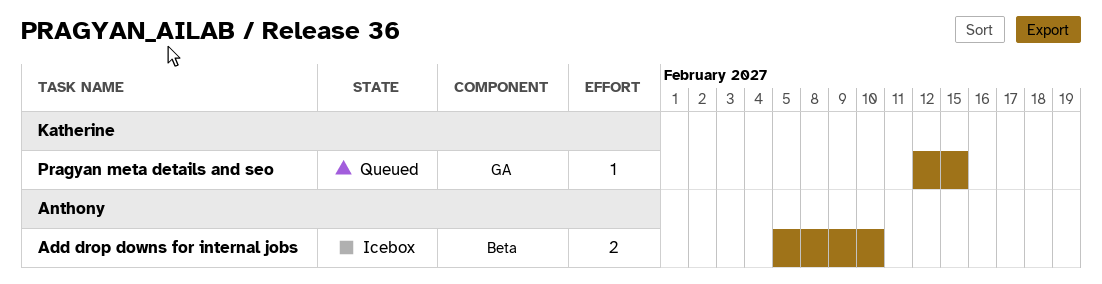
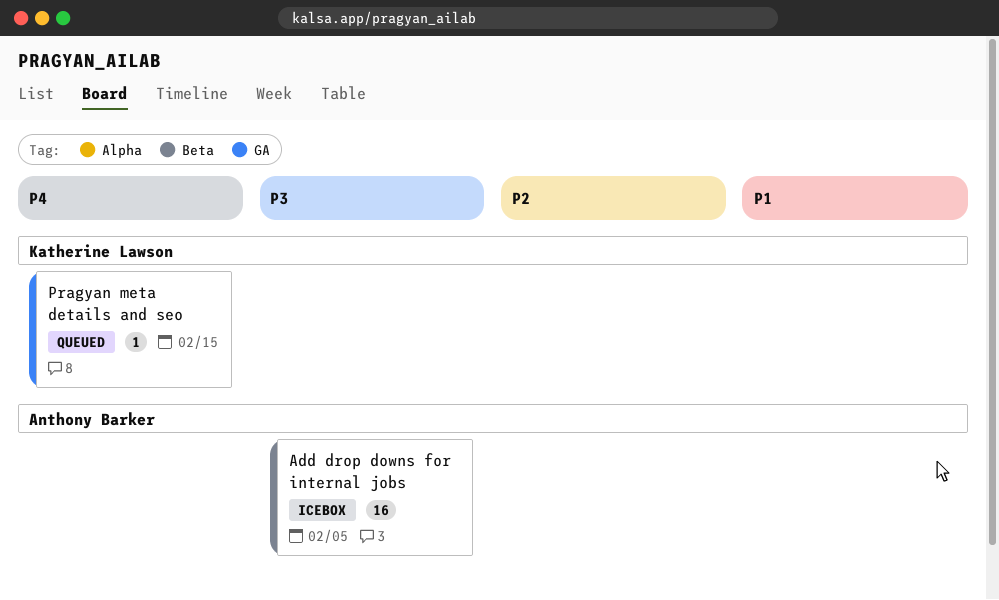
Add drop downs for internal jobs, estimate: 2 -> 16
Add drop downs for internal jobs, due: Feb 10 -> Feb 5

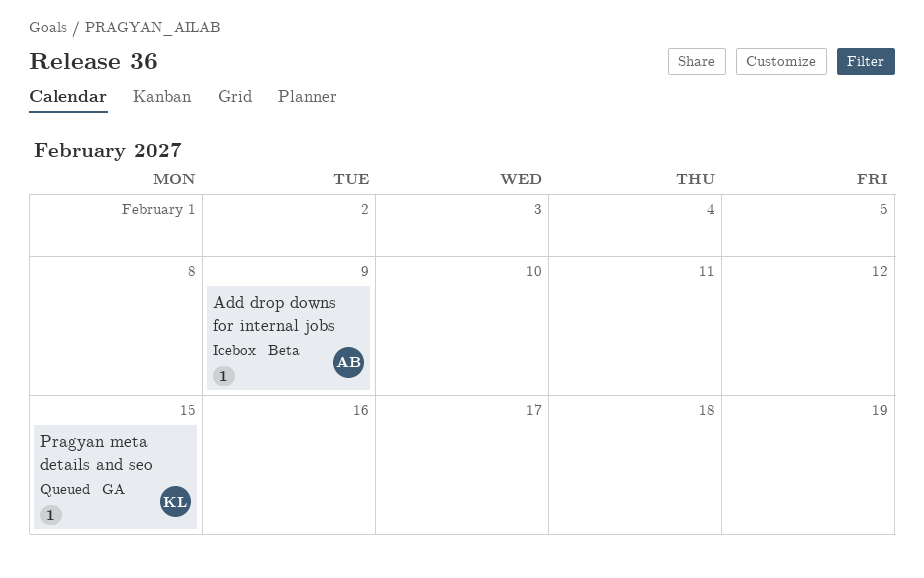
Add drop downs for internal jobs, estimate: 16 -> 1
Add drop downs for internal jobs, due: Feb 5 -> Feb 9

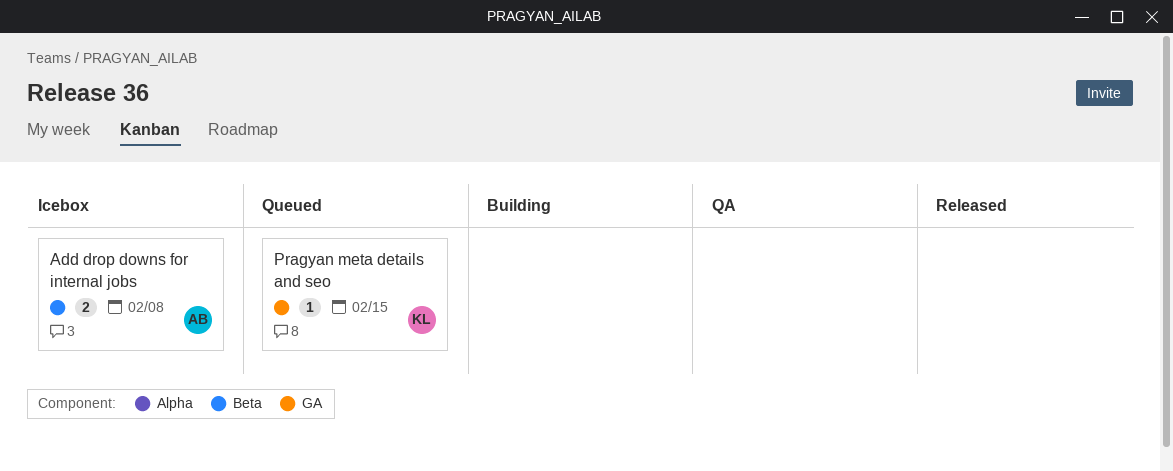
Add drop downs for internal jobs, estimate: 1 -> 2
Add drop downs for internal jobs, due: Feb 9 -> Feb 8

